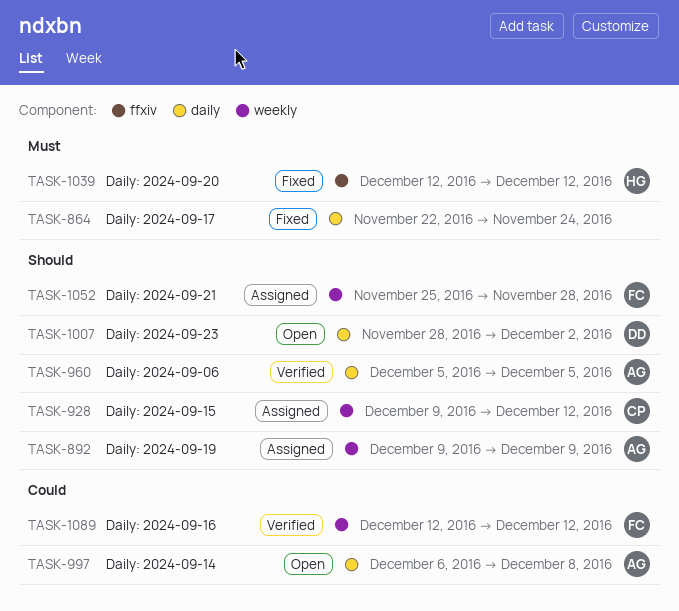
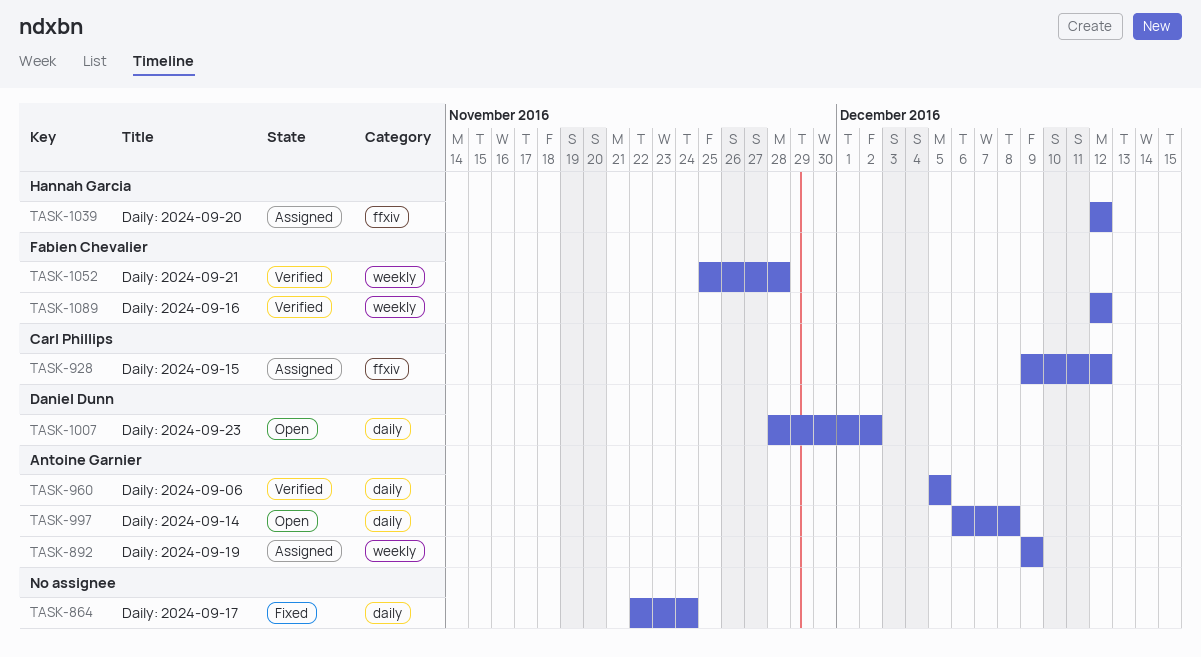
TASK-928, label: weekly -> ffxiv
TASK-1039, status: Fixed -> Assigned
TASK-1052, status: Assigned -> Verified

